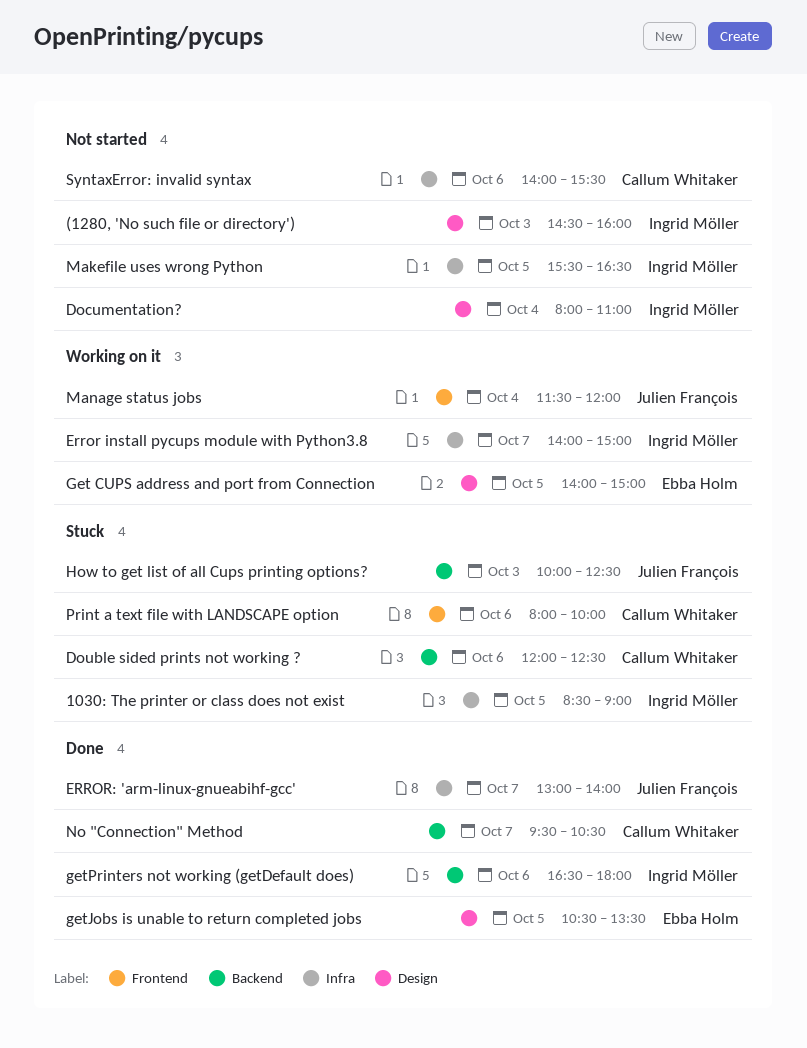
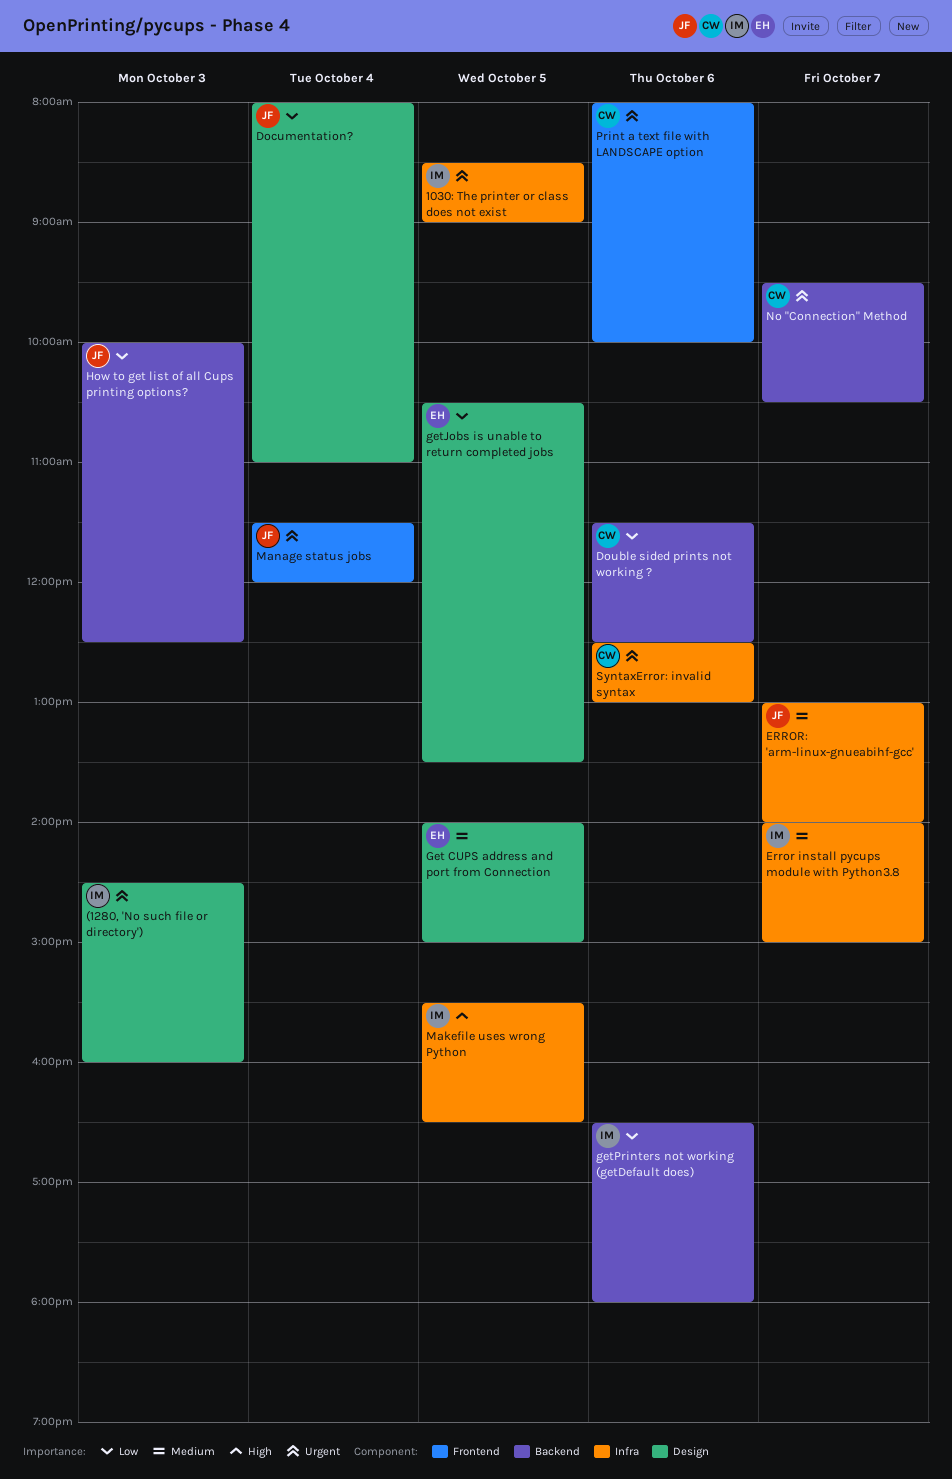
Documentation?, owner: Ingrid Möller -> Julien François
Double sided prints not working ?, begins: 12:00 -> 11:30
SyntaxError: invalid syntax, begins: 14:00 -> 12:30
SyntaxError: invalid syntax, ends: 15:30 -> 13:00

